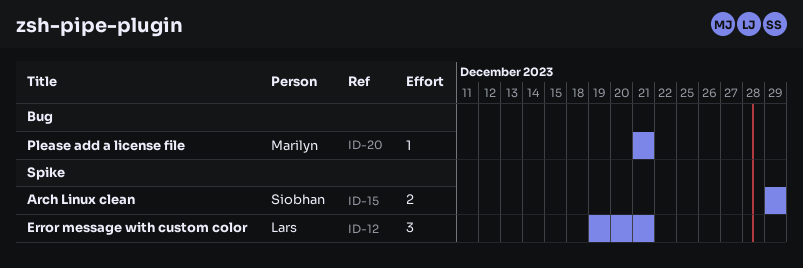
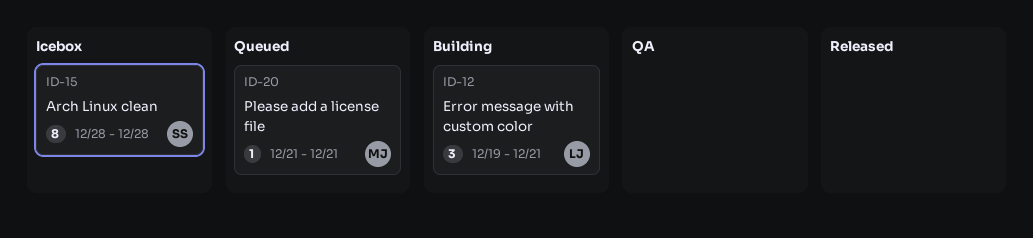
ID-15, estimate: 2 -> 8
ID-15, start: Dec 29 -> Dec 28
ID-15, due: Dec 29 -> Dec 28

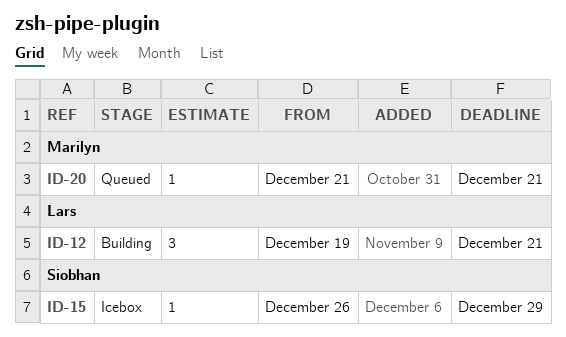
ID-15, estimate: 8 -> 1
ID-15, start: Dec 28 -> Dec 26
ID-15, due: Dec 28 -> Dec 29

